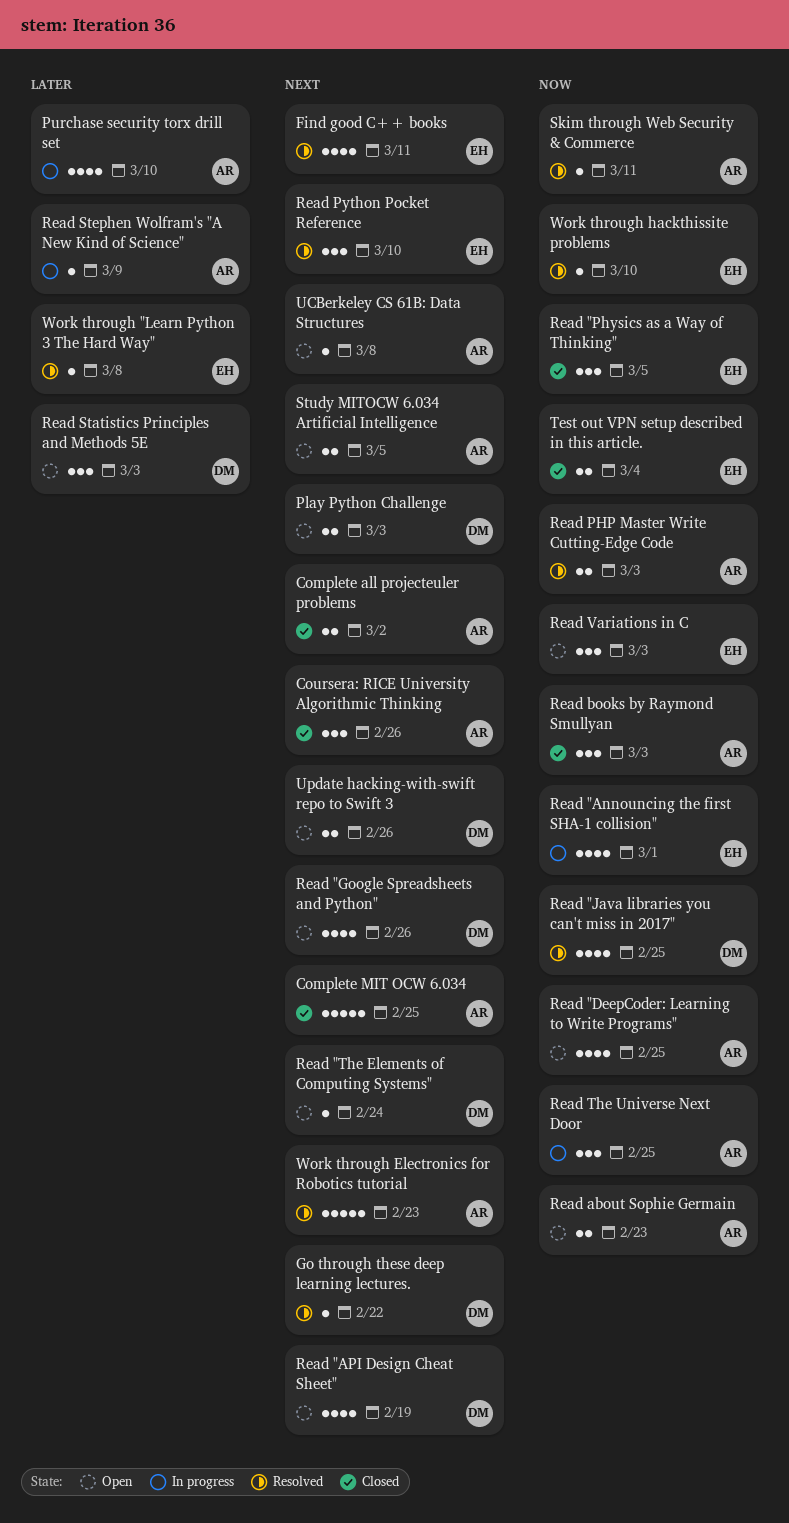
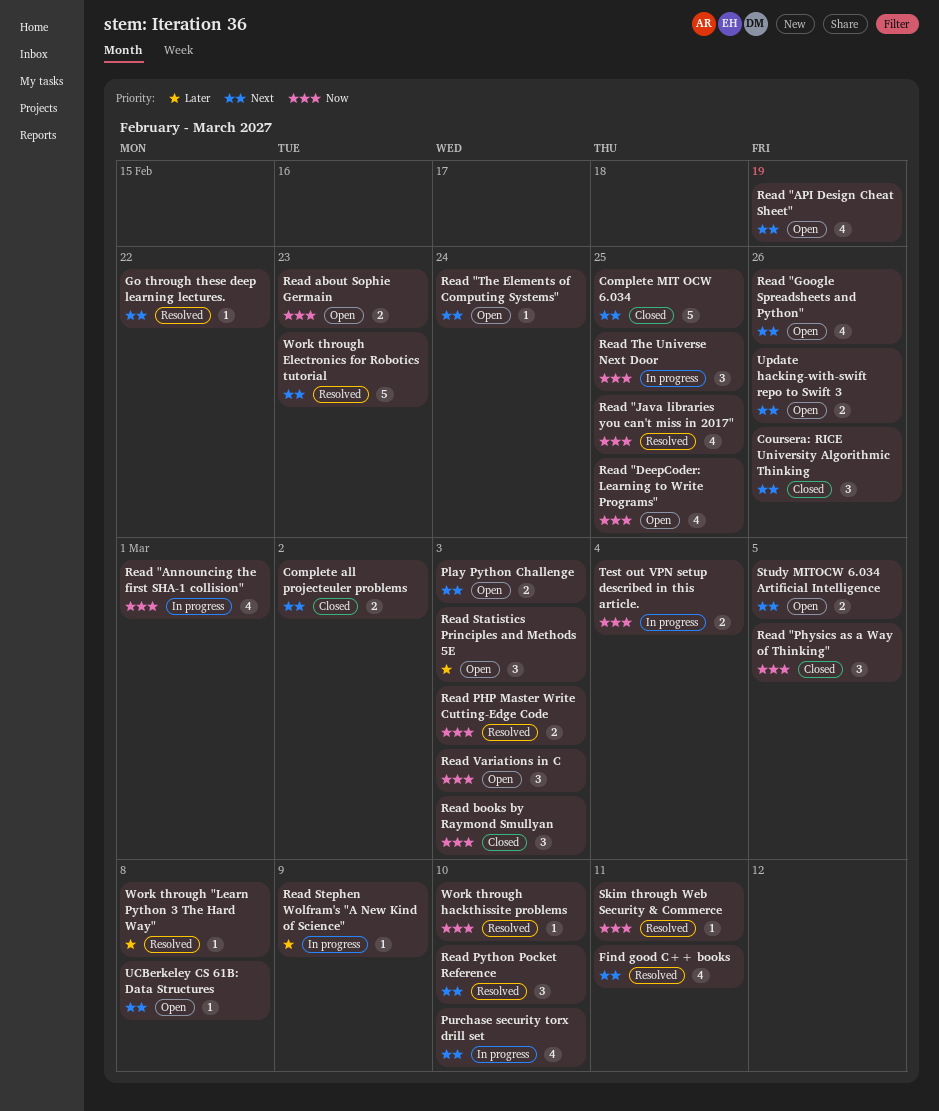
Purchase security torx drill set, priority: Later -> Next
Test out VPN setup described in this article., status: Closed -> In progress

